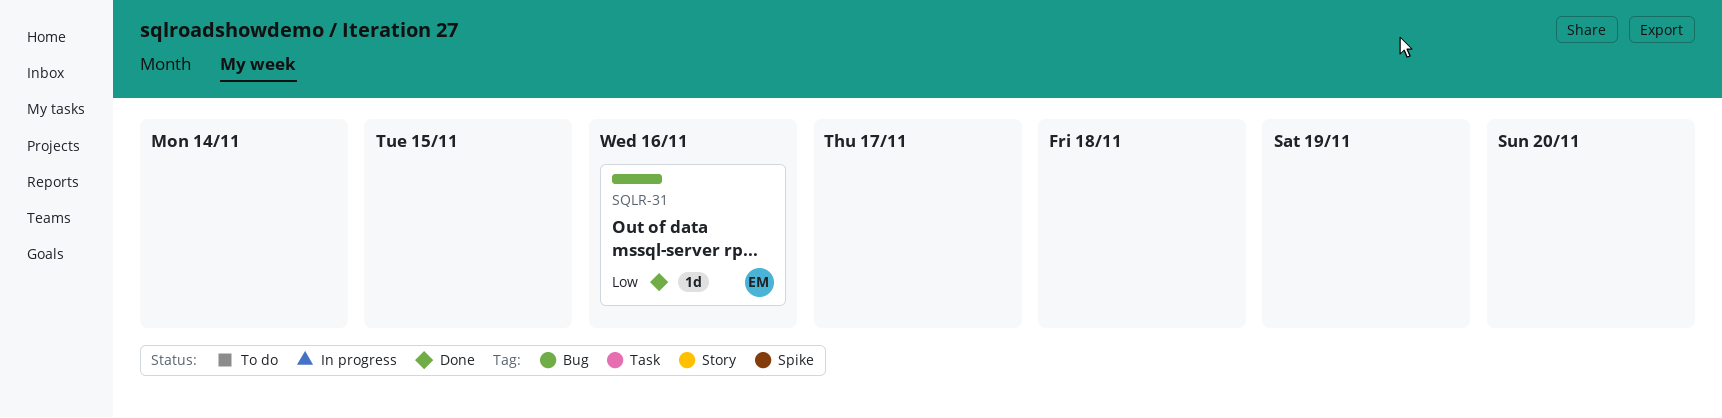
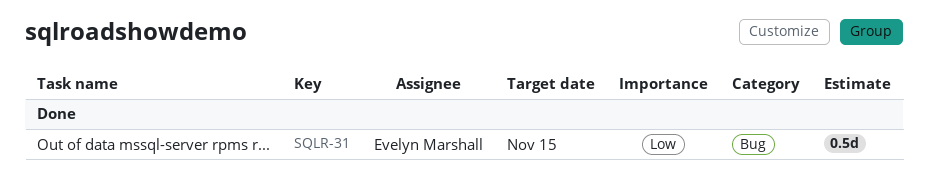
SQLR-31, estimate: 1d -> 0.5d
SQLR-31, due: Nov 16 -> Nov 15

